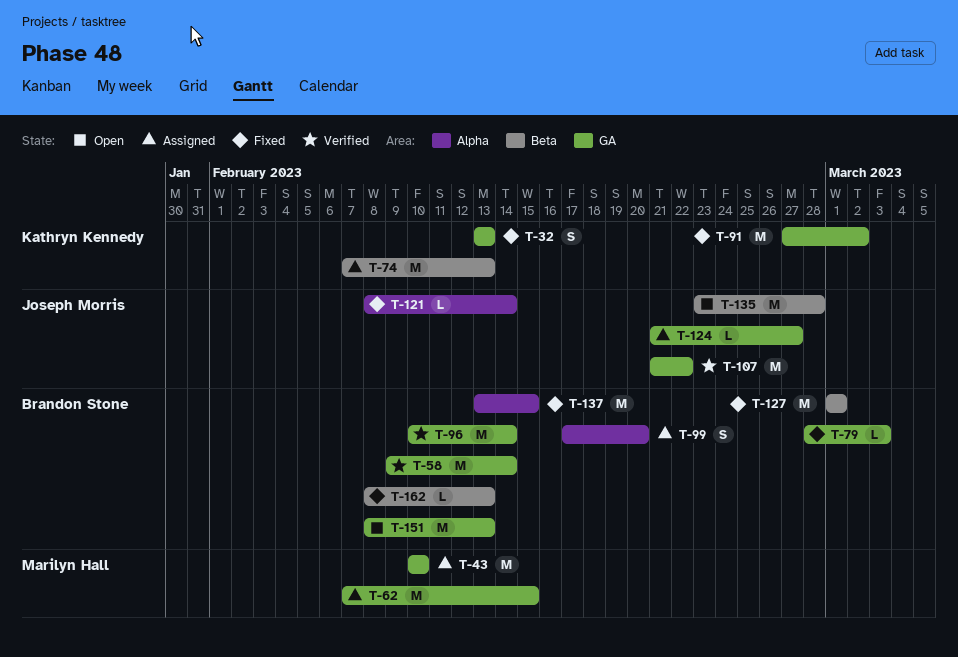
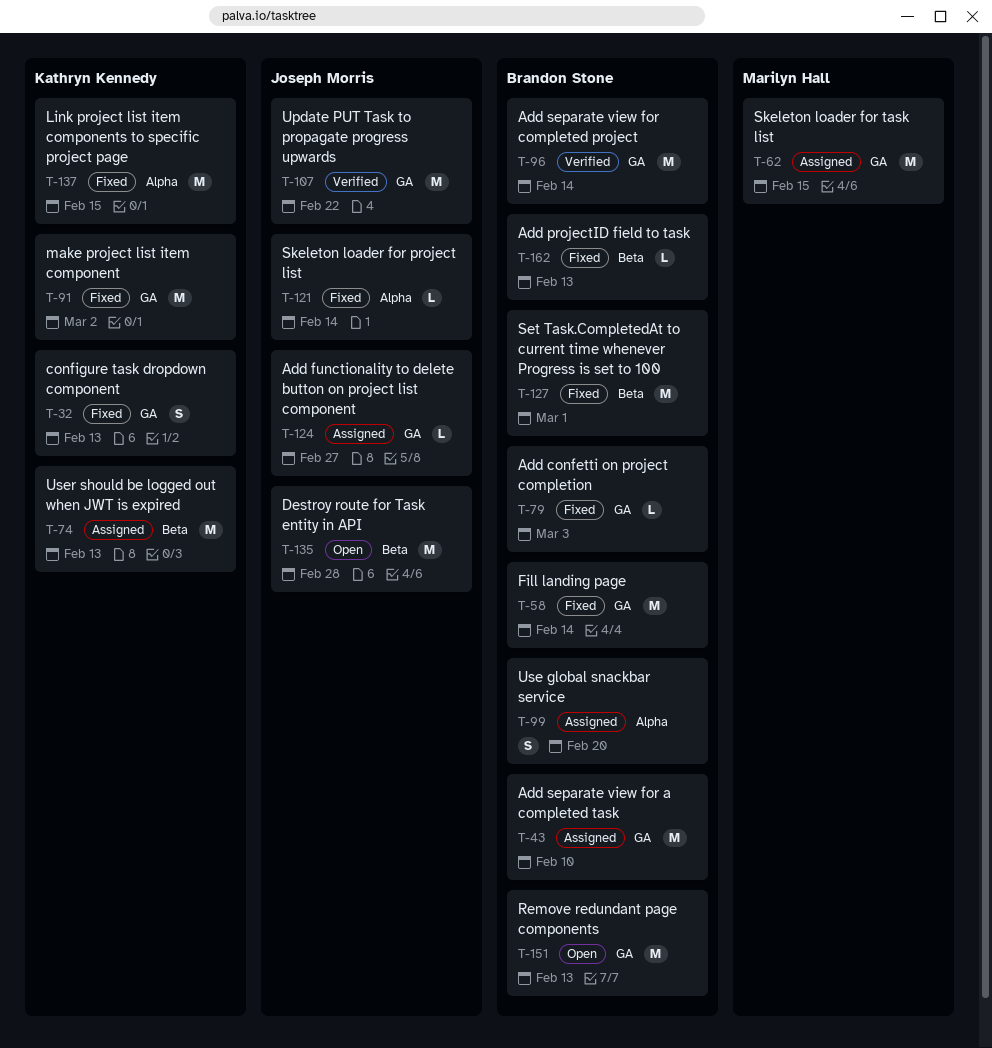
T-43, owner: Marilyn Hall -> Brandon Stone
T-58, status: Verified -> Fixed
T-137, owner: Brandon Stone -> Kathryn Kennedy

